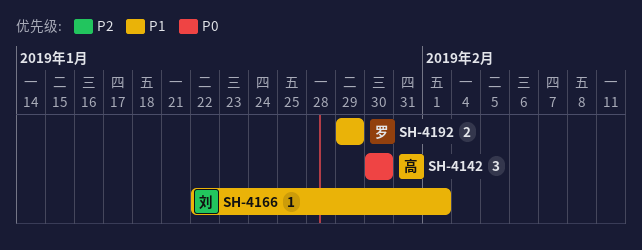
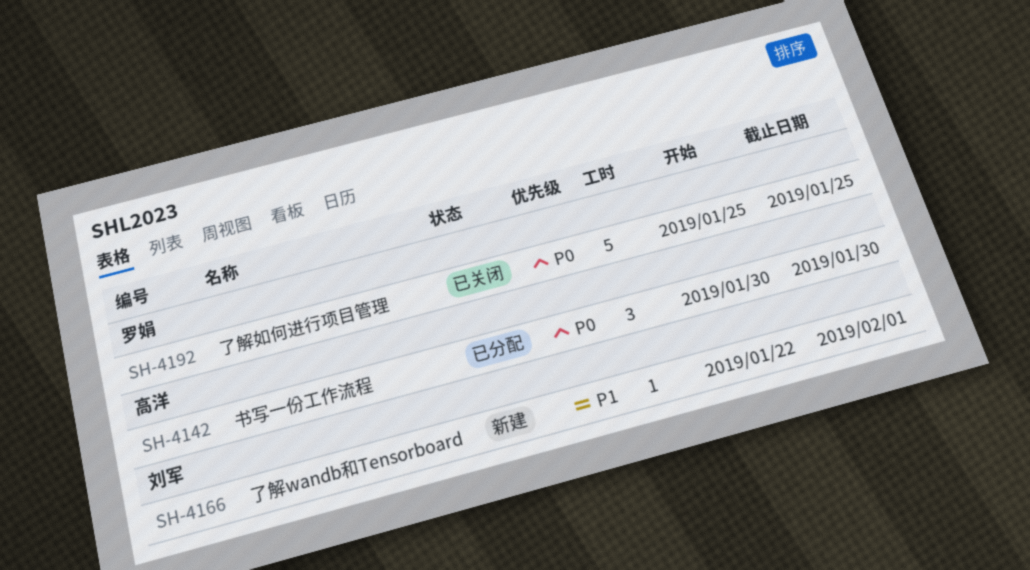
SH-4192, priority: P1 -> P0
SH-4192, estimate: 2 -> 5
SH-4192, start: Jan 29 -> Jan 25
SH-4192, due: Jan 29 -> Jan 25

